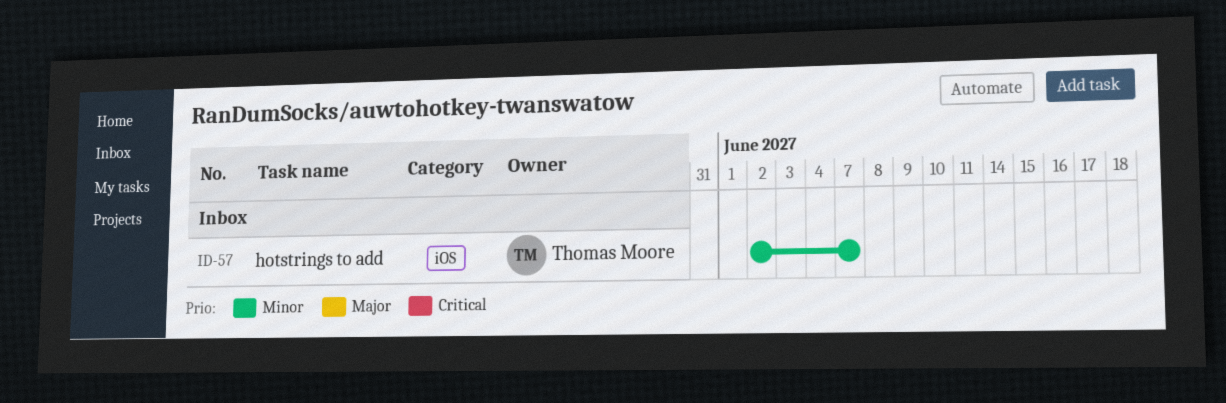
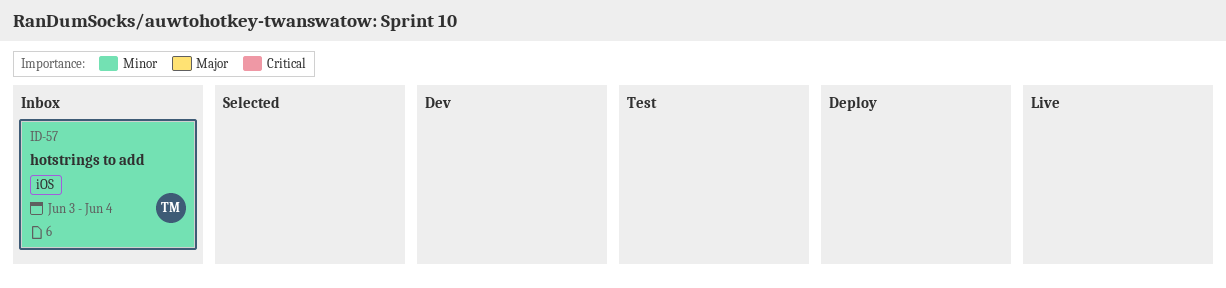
ID-57, start: Jun 2 -> Jun 3
ID-57, due: Jun 7 -> Jun 4

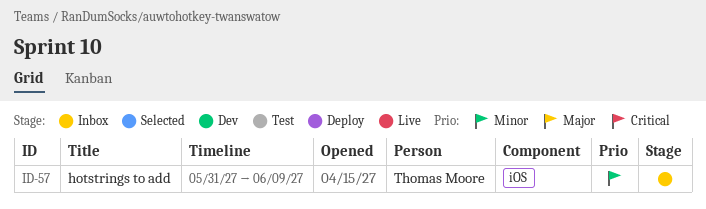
ID-57, start: Jun 3 -> May 31
ID-57, due: Jun 4 -> Jun 9

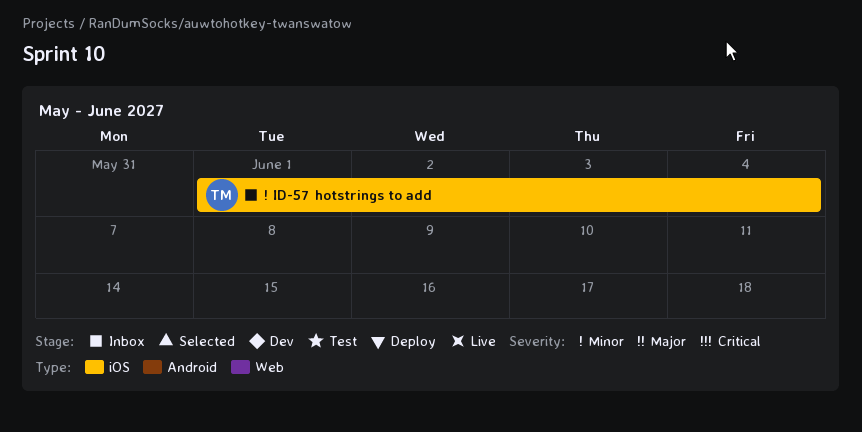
ID-57, start: May 31 -> Jun 1
ID-57, due: Jun 9 -> Jun 4

